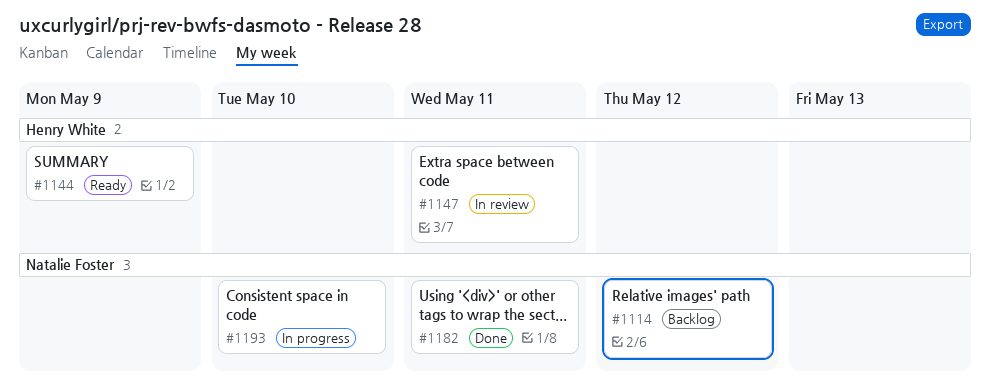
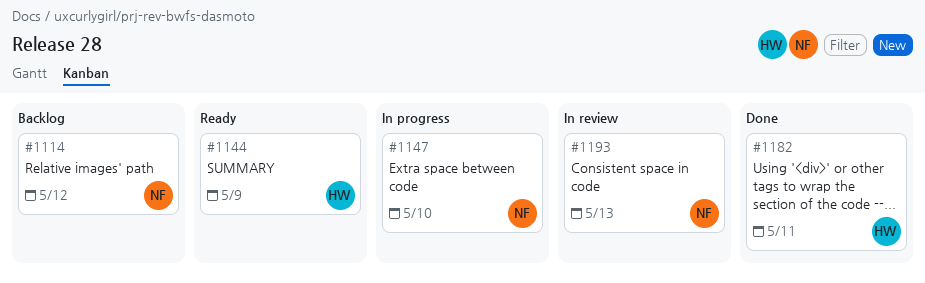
#1147, status: In review -> In progress
#1147, owner: Henry White -> Natalie Foster
#1147, due: May 11 -> May 10
#1182, owner: Natalie Foster -> Henry White
#1193, status: In progress -> In review
#1193, due: May 10 -> May 13

